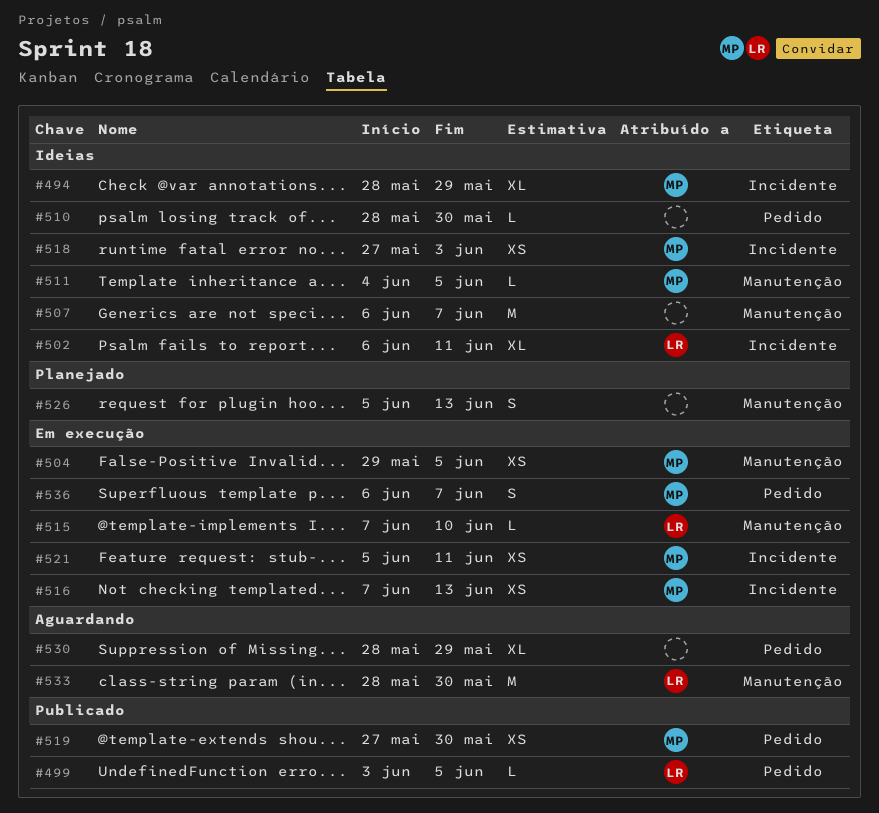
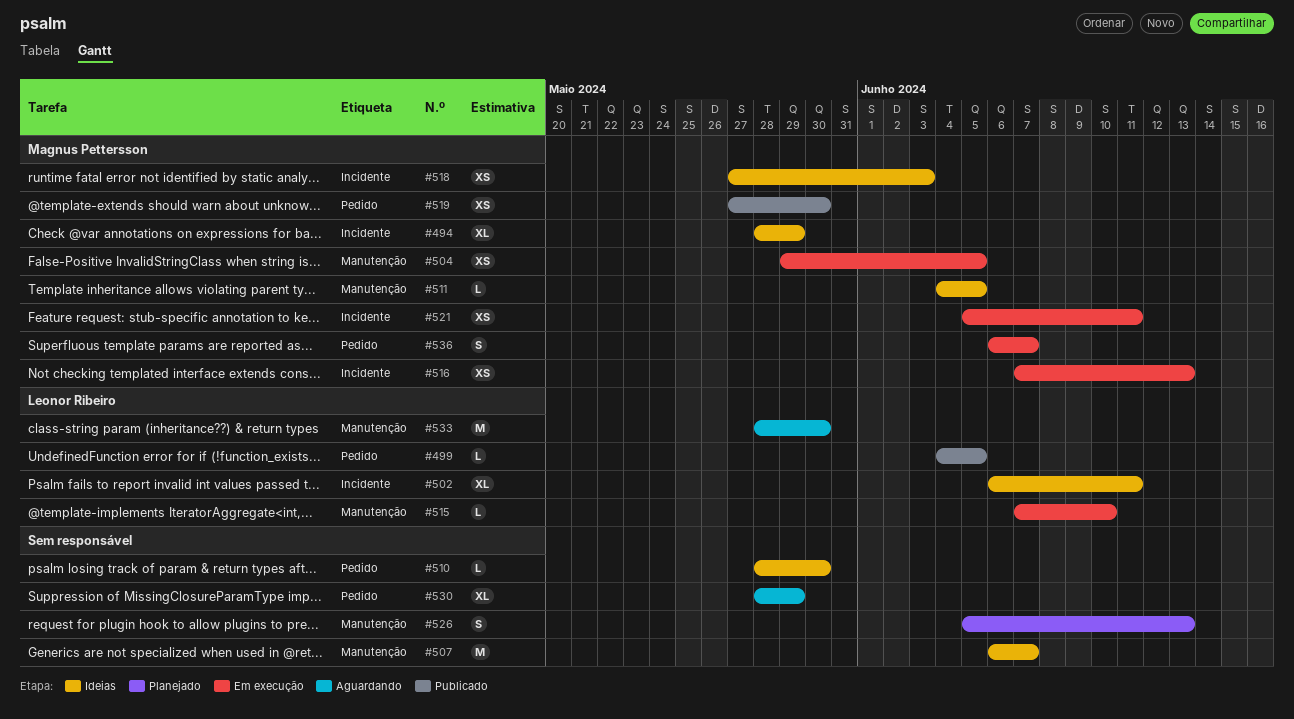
#499, start: Jun 3 -> Jun 4

